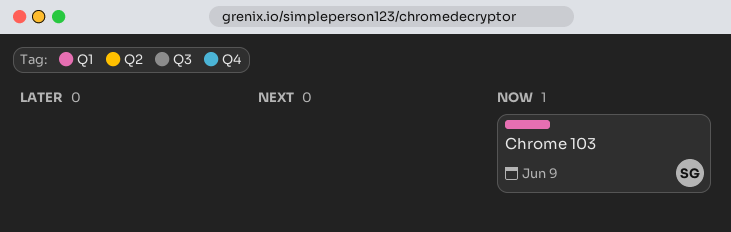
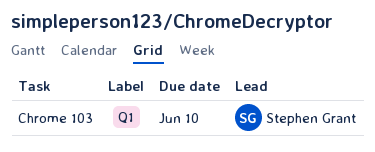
Chrome 103, due: Jun 9 -> Jun 10

